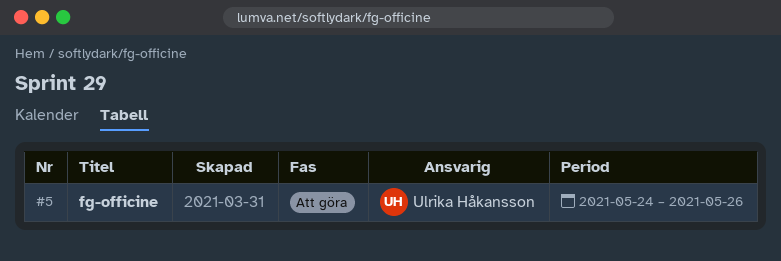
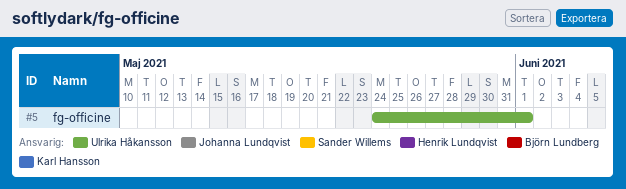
#5, due: May 26 -> Jun 1

